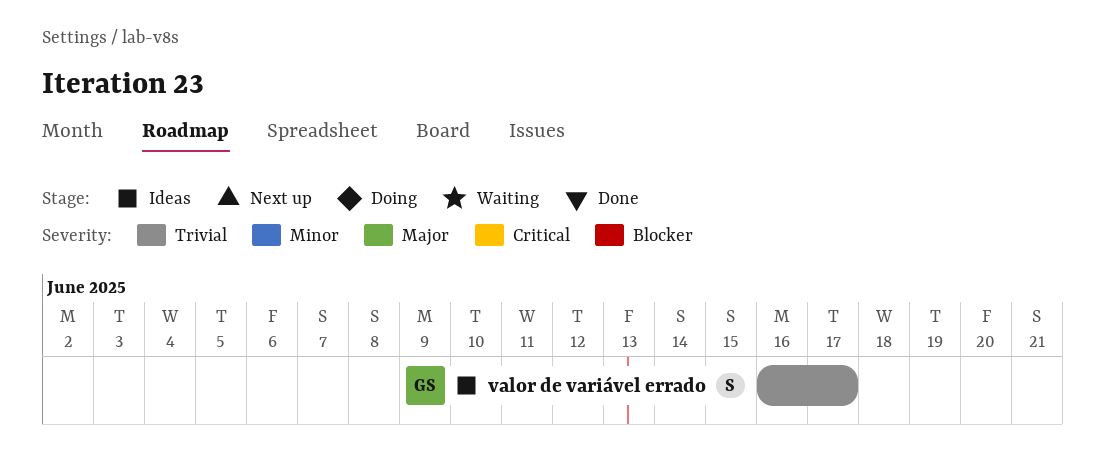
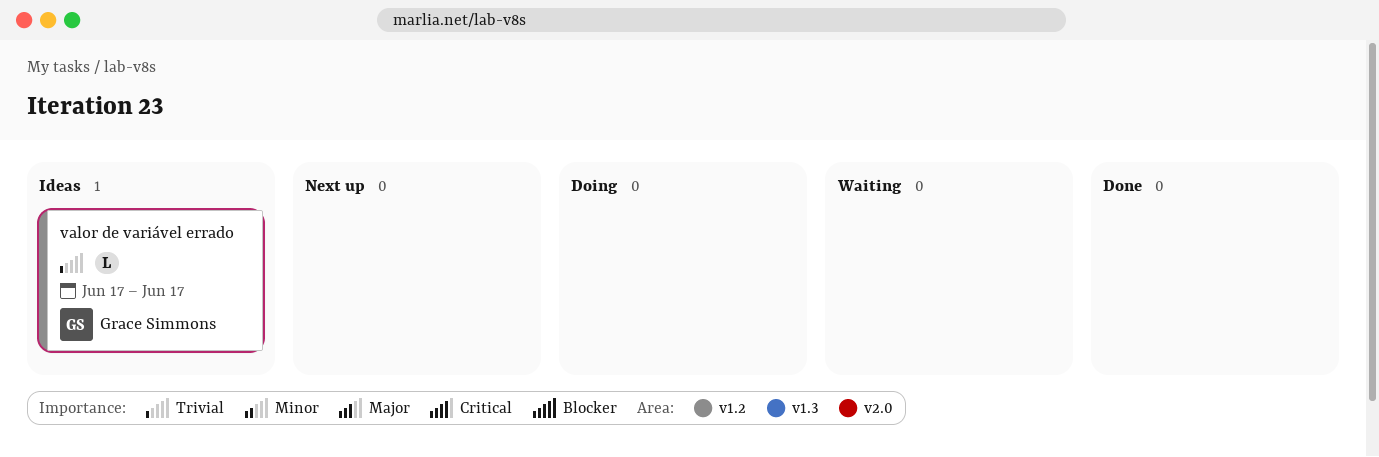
valor de variável errado, estimate: S -> L
valor de variável errado, start: Jun 16 -> Jun 17

